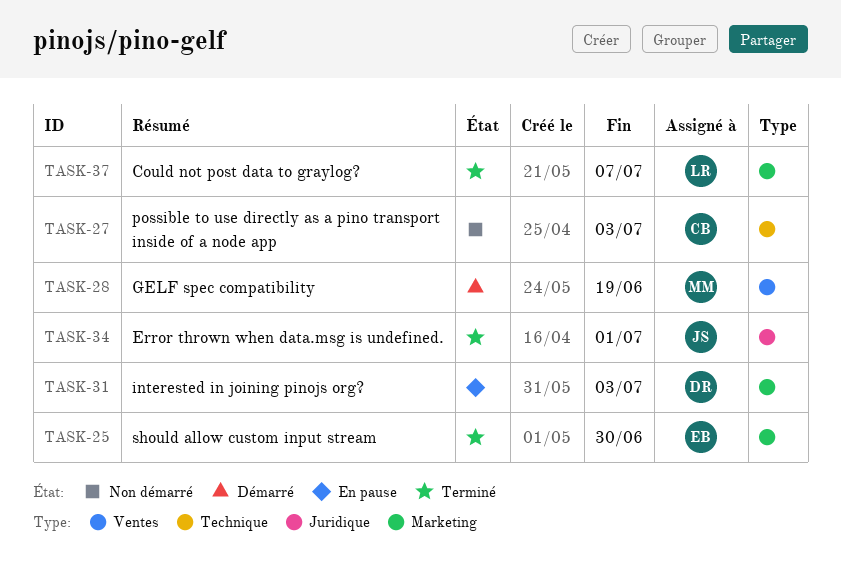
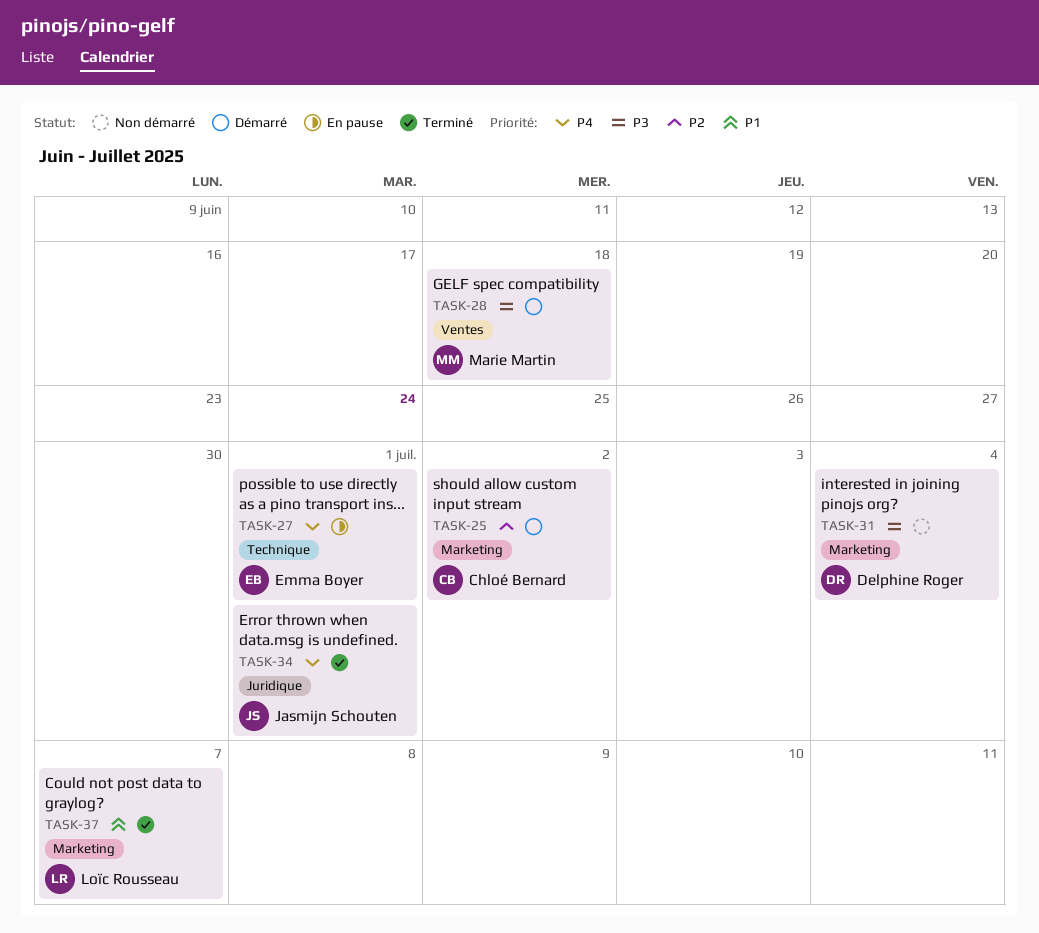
TASK-25, status: Terminé -> Démarré
TASK-25, owner: Emma Boyer -> Chloé Bernard
TASK-25, due: Jun 30 -> Jul 2
TASK-27, status: Non démarré -> En pause
TASK-27, owner: Chloé Bernard -> Emma Boyer
TASK-27, due: Jul 3 -> Jul 1
TASK-28, due: Jun 19 -> Jun 18
TASK-31, status: En pause -> Non démarré
TASK-31, due: Jul 3 -> Jul 4

